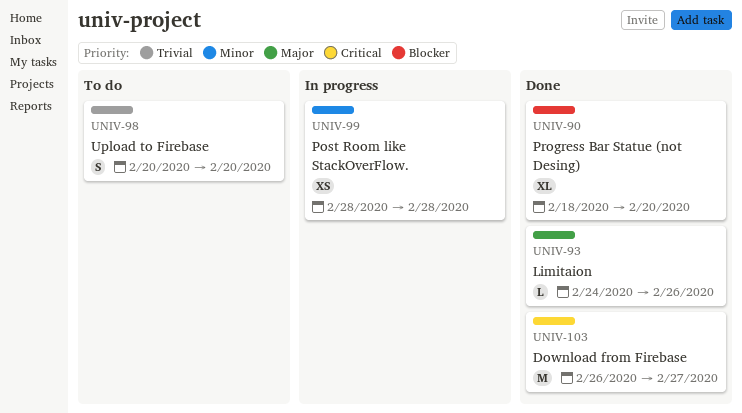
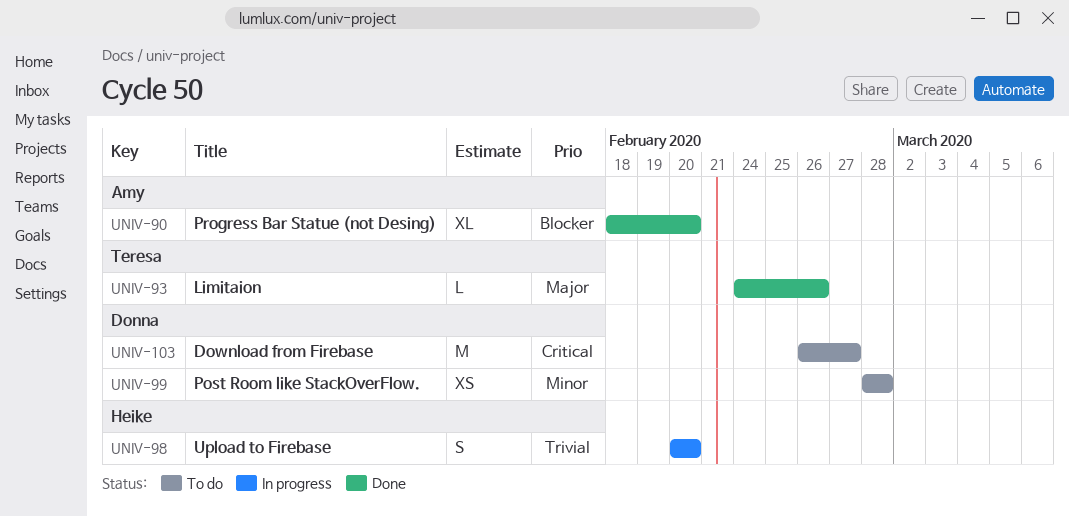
UNIV-98, status: To do -> In progress
UNIV-99, status: In progress -> To do
UNIV-103, status: Done -> To do

